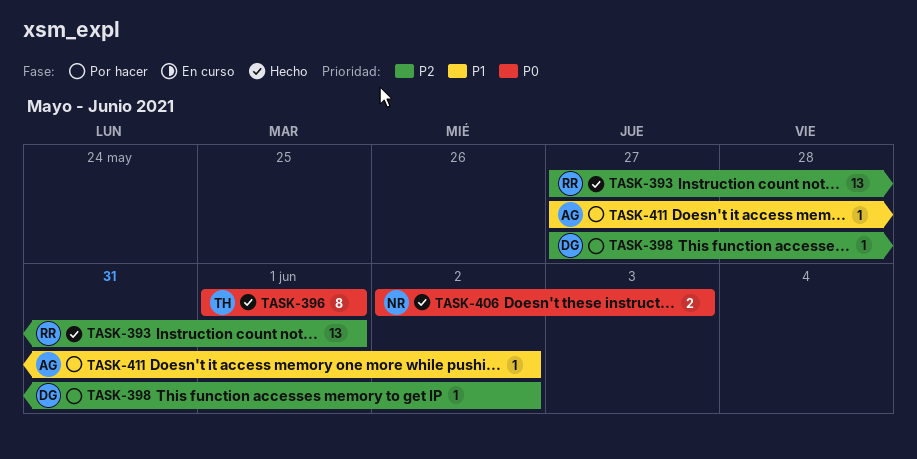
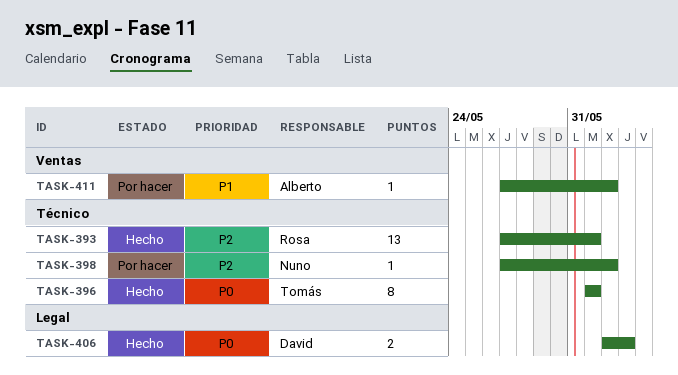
TASK-398, owner: David -> Nuno
TASK-406, owner: Nuno -> David

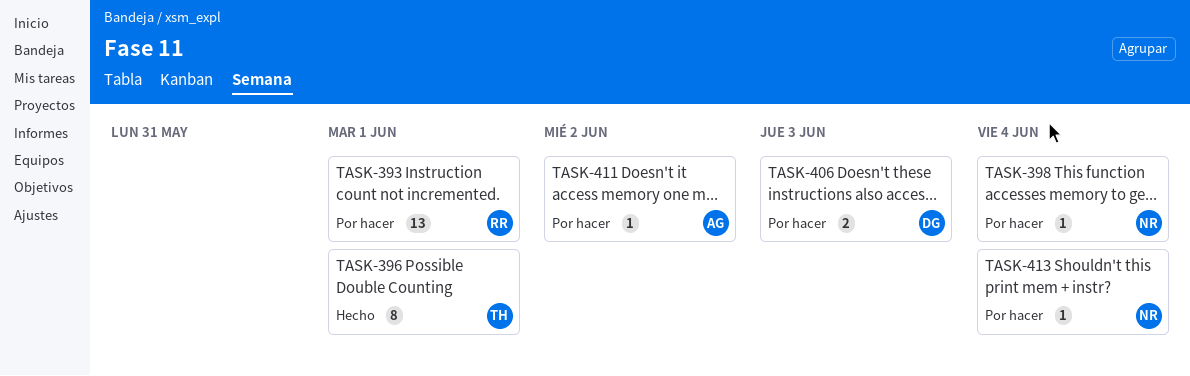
TASK-393, status: Hecho -> Por hacer
TASK-398, due: Jun 2 -> Jun 4
TASK-406, status: Hecho -> Por hacer
TASK-413: none -> present

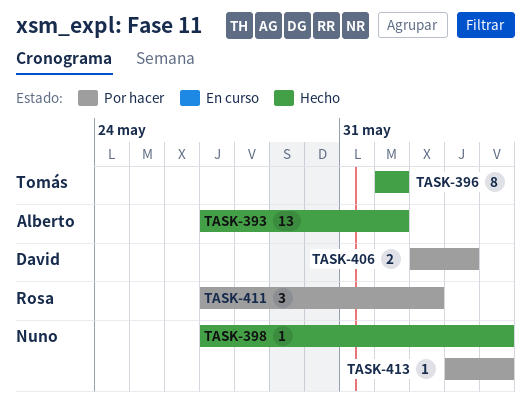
TASK-393, status: Por hacer -> Hecho
TASK-393, owner: Rosa -> Alberto
TASK-398, status: Por hacer -> Hecho
TASK-411, owner: Alberto -> Rosa
TASK-411, estimate: 1 -> 3

